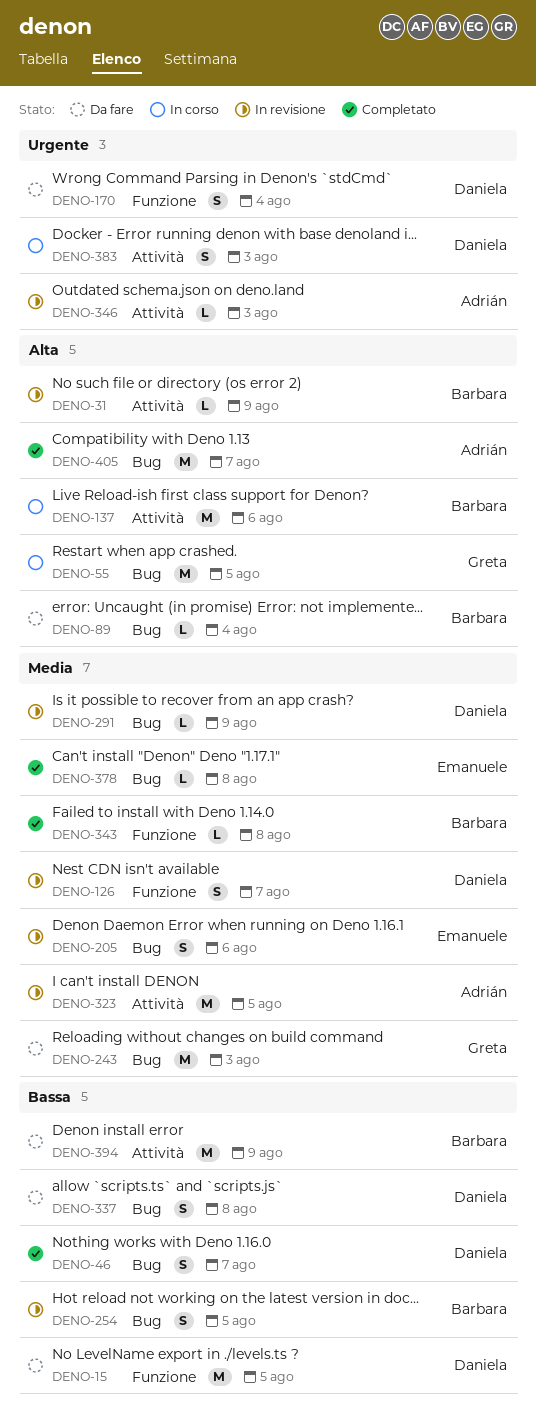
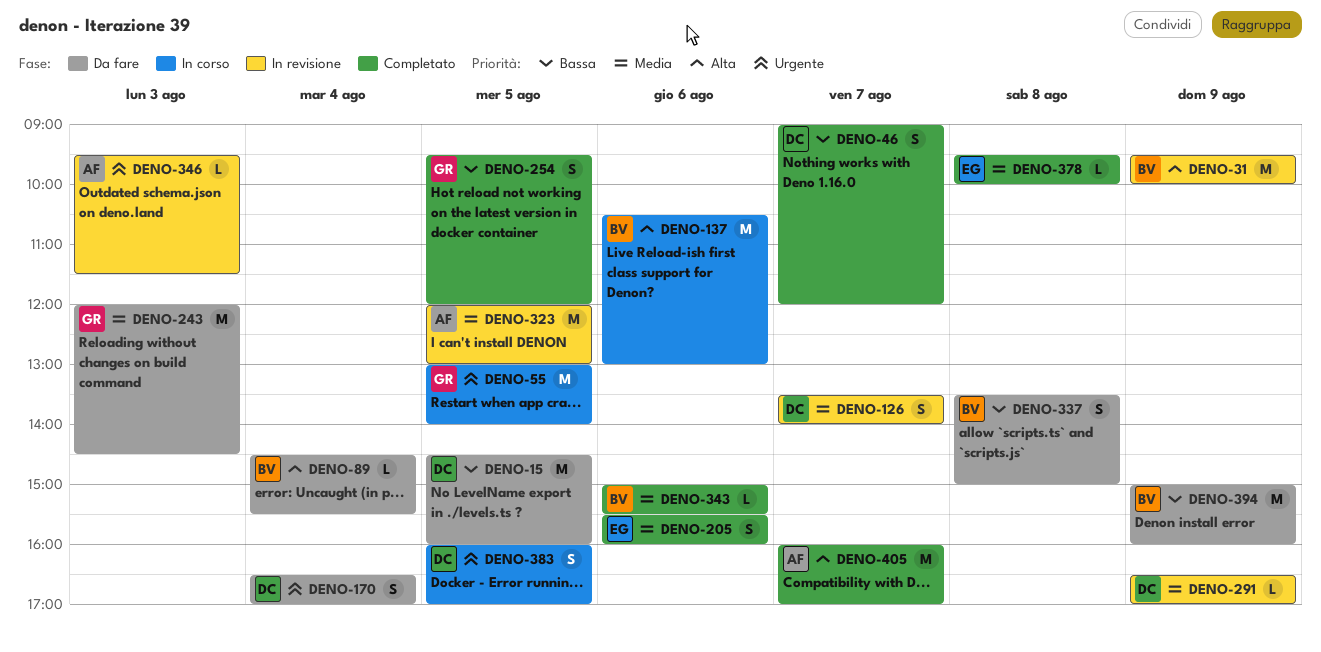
DENO-31, estimate: L -> M
DENO-55, priority: Alta -> Urgente
DENO-205, status: In revisione -> Completato
DENO-254, status: In revisione -> Completato
DENO-254, owner: Barbara -> Greta
DENO-337, owner: Daniela -> Barbara
DENO-343, day: Aug 8 -> Aug 6
DENO-383, day: Aug 3 -> Aug 5

